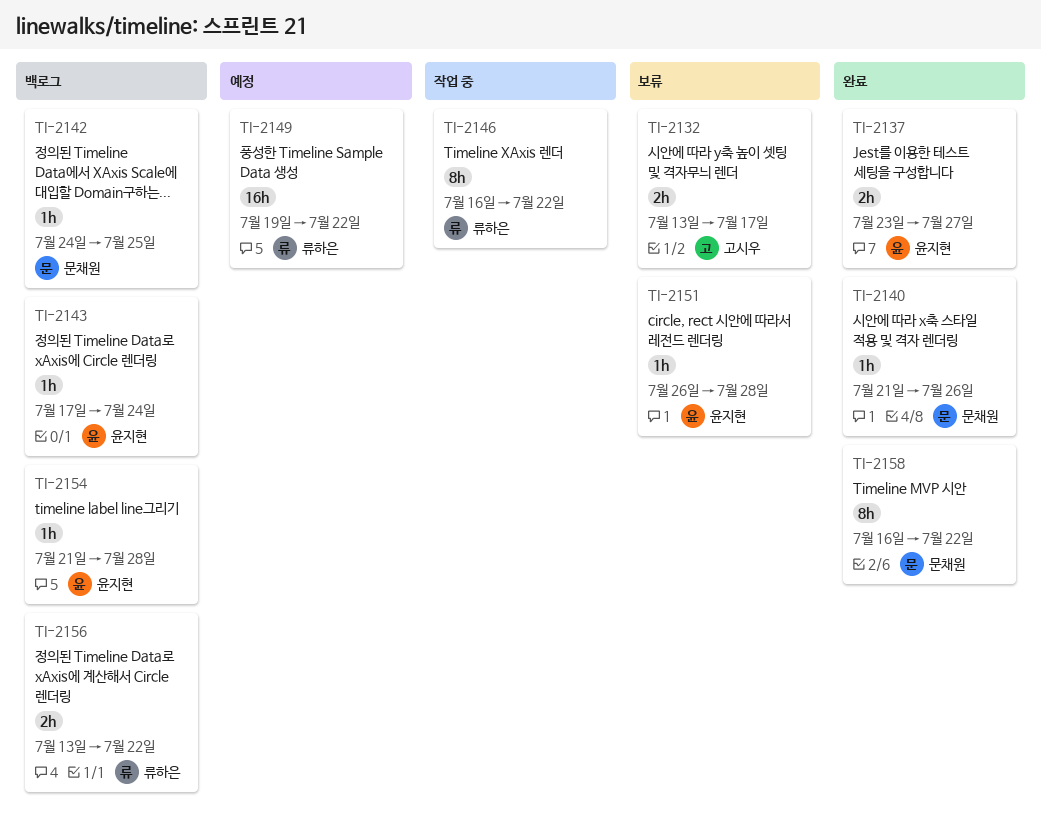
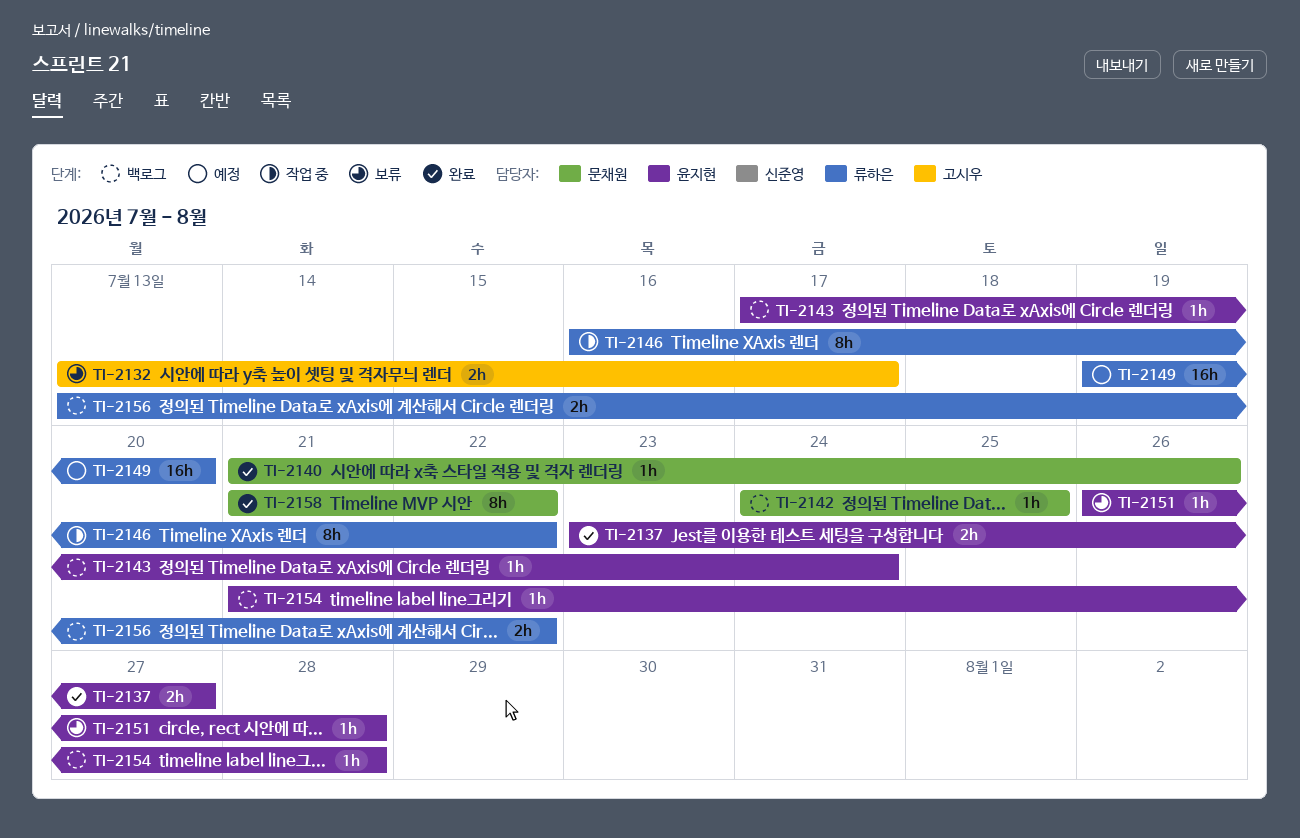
TI-2149, due: Jul 22 -> Jul 20
TI-2158, start: Jul 16 -> Jul 21

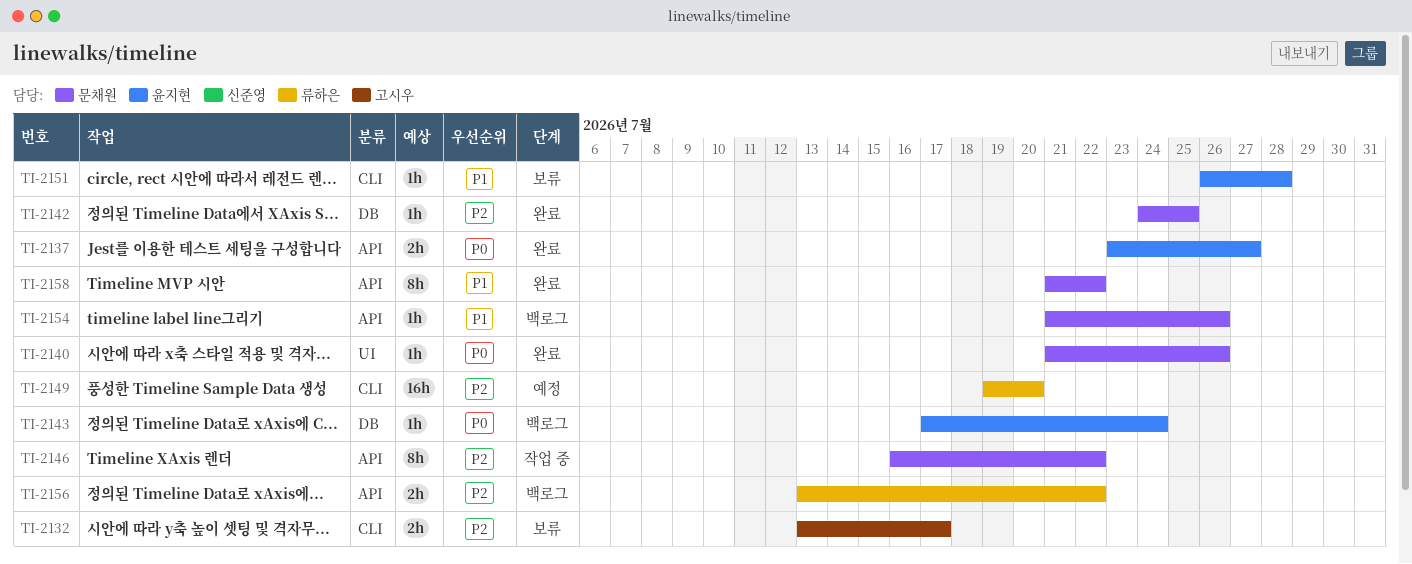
TI-2142, status: 백로그 -> 완료
TI-2146, owner: 류하은 -> 문채원
TI-2154, owner: 윤지현 -> 문채원
TI-2154, due: Jul 28 -> Jul 26

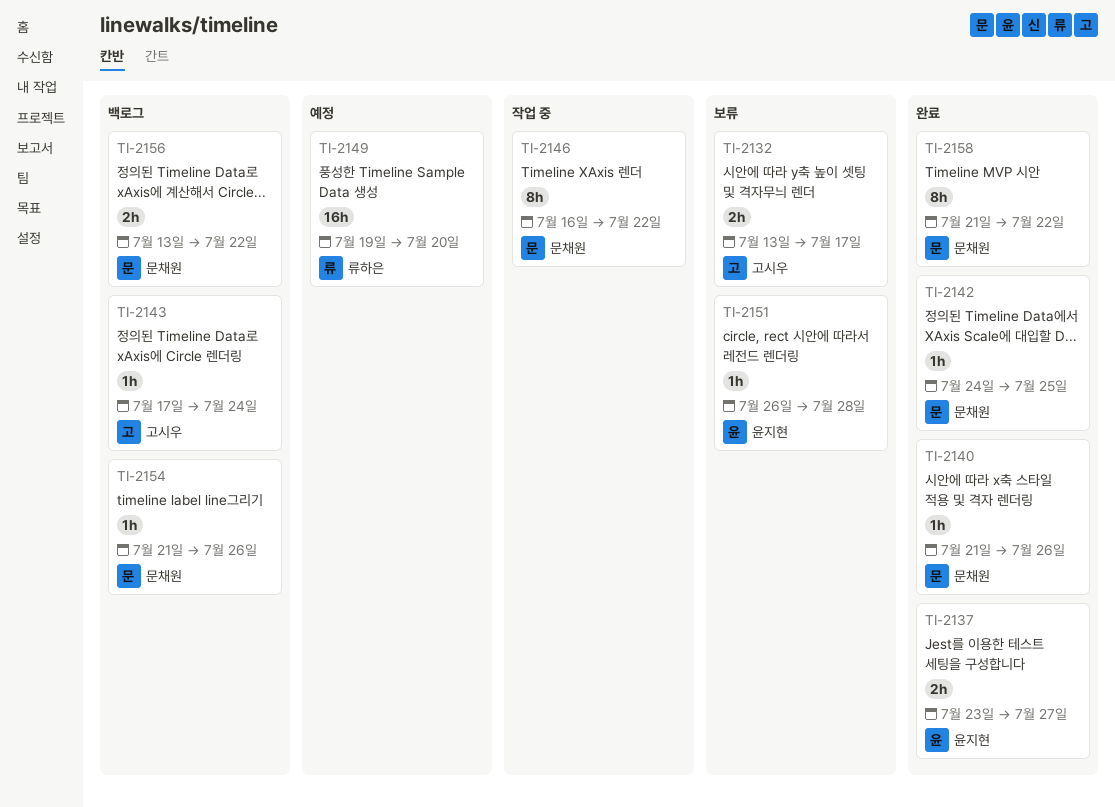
TI-2143, owner: 윤지현 -> 고시우
TI-2156, owner: 류하은 -> 문채원

